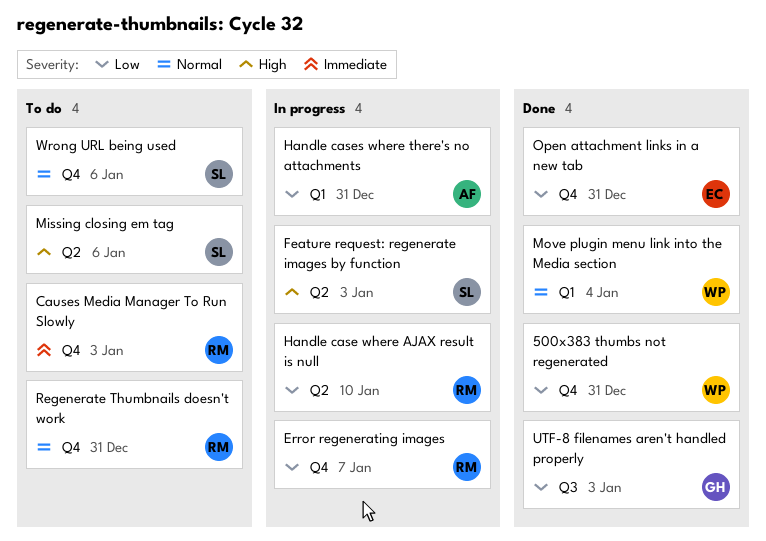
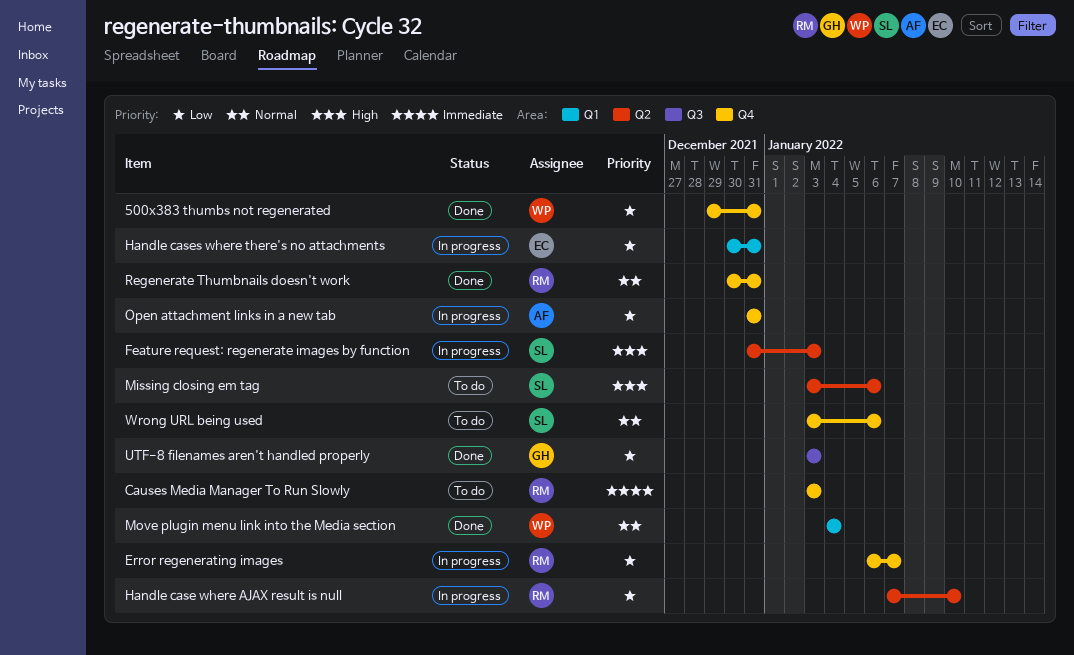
Handle cases where there's no attachments, owner: AF -> EC
Open attachment links in a new tab, status: Done -> In progress
Open attachment links in a new tab, owner: EC -> AF
Regenerate Thumbnails doesn't work, status: To do -> Done

